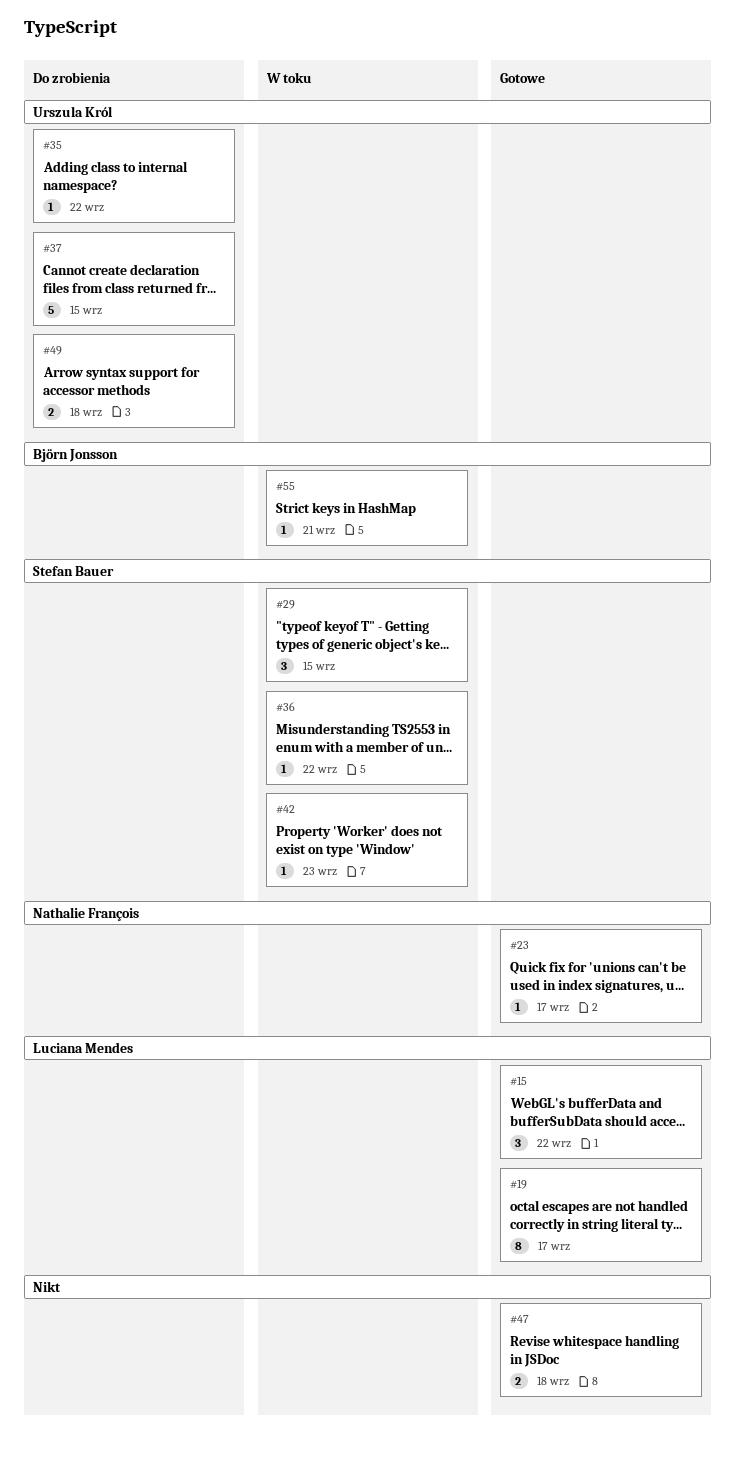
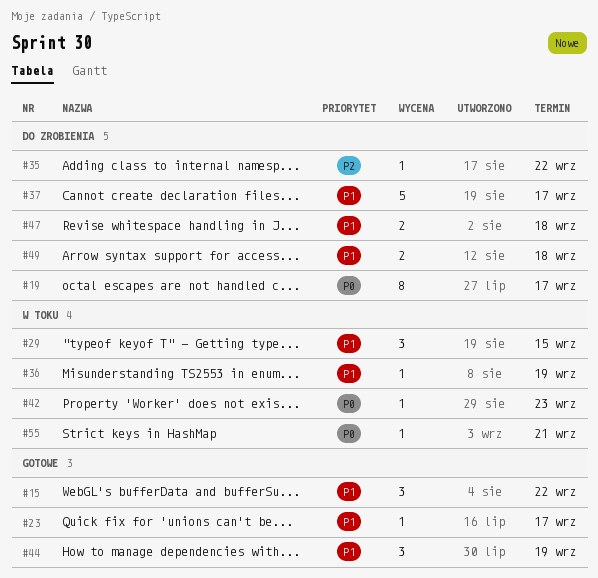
#19, status: Gotowe -> Do zrobienia
#36, due: Sep 22 -> Sep 19
#37, due: Sep 15 -> Sep 17
#44: none -> present
#47, status: Gotowe -> Do zrobienia

